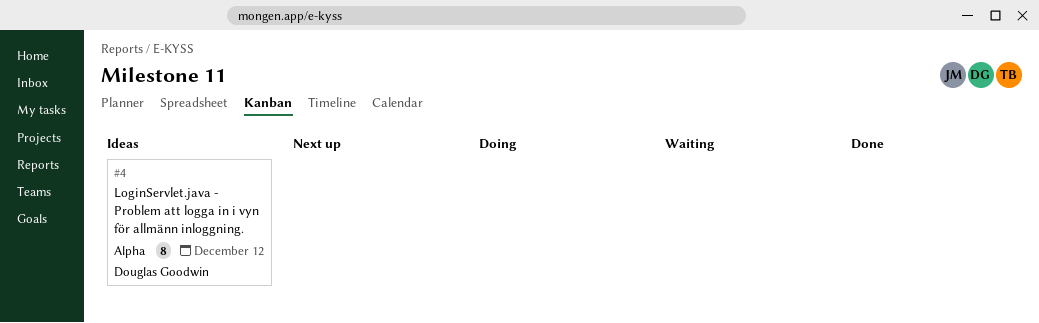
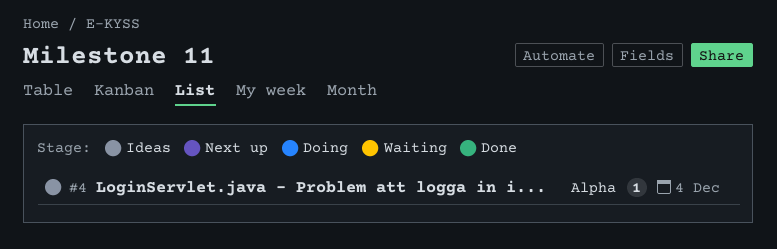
#4, estimate: 8 -> 1
#4, due: Dec 12 -> Dec 4

